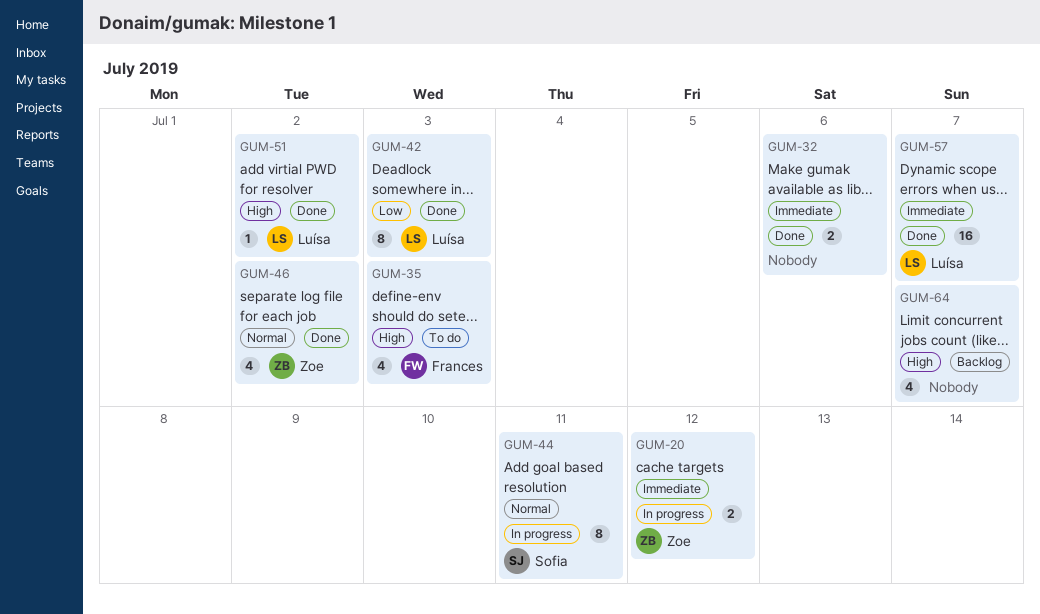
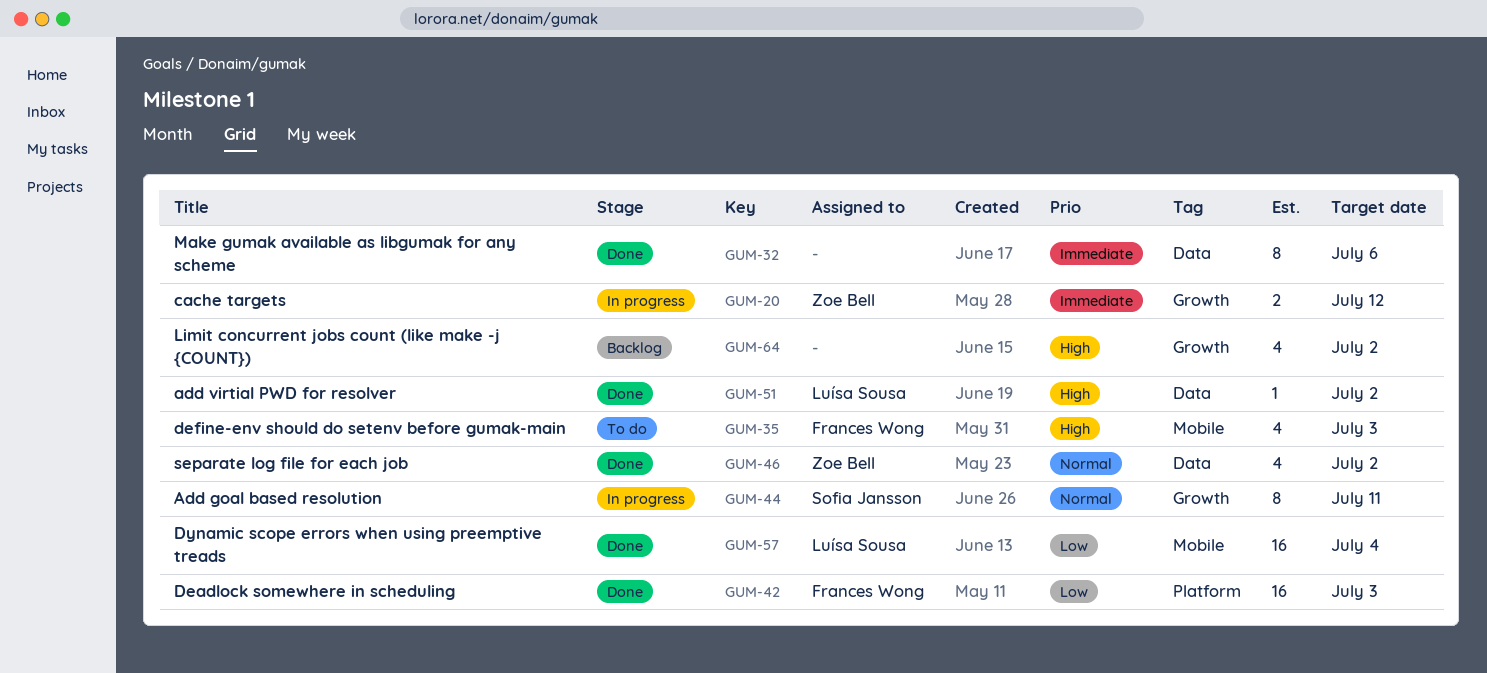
GUM-32, estimate: 2 -> 8
GUM-42, owner: Luísa Sousa -> Frances Wong
GUM-42, estimate: 8 -> 16
GUM-57, priority: Immediate -> Low
GUM-57, due: Jul 7 -> Jul 4
GUM-64, due: Jul 7 -> Jul 2

